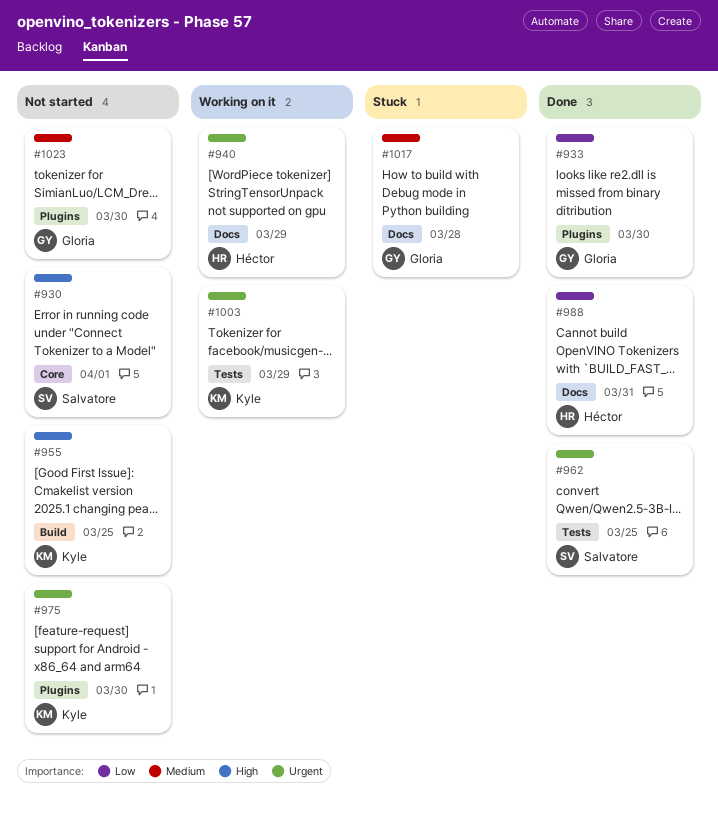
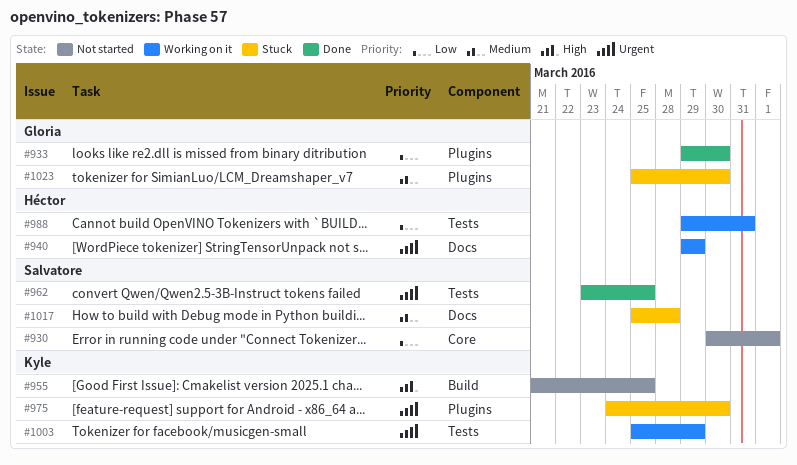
#930, priority: High -> Low
#975, status: Not started -> Stuck
#988, status: Done -> Working on it
#988, label: Docs -> Tests
#1017, owner: Gloria -> Salvatore
#1023, status: Not started -> Stuck

